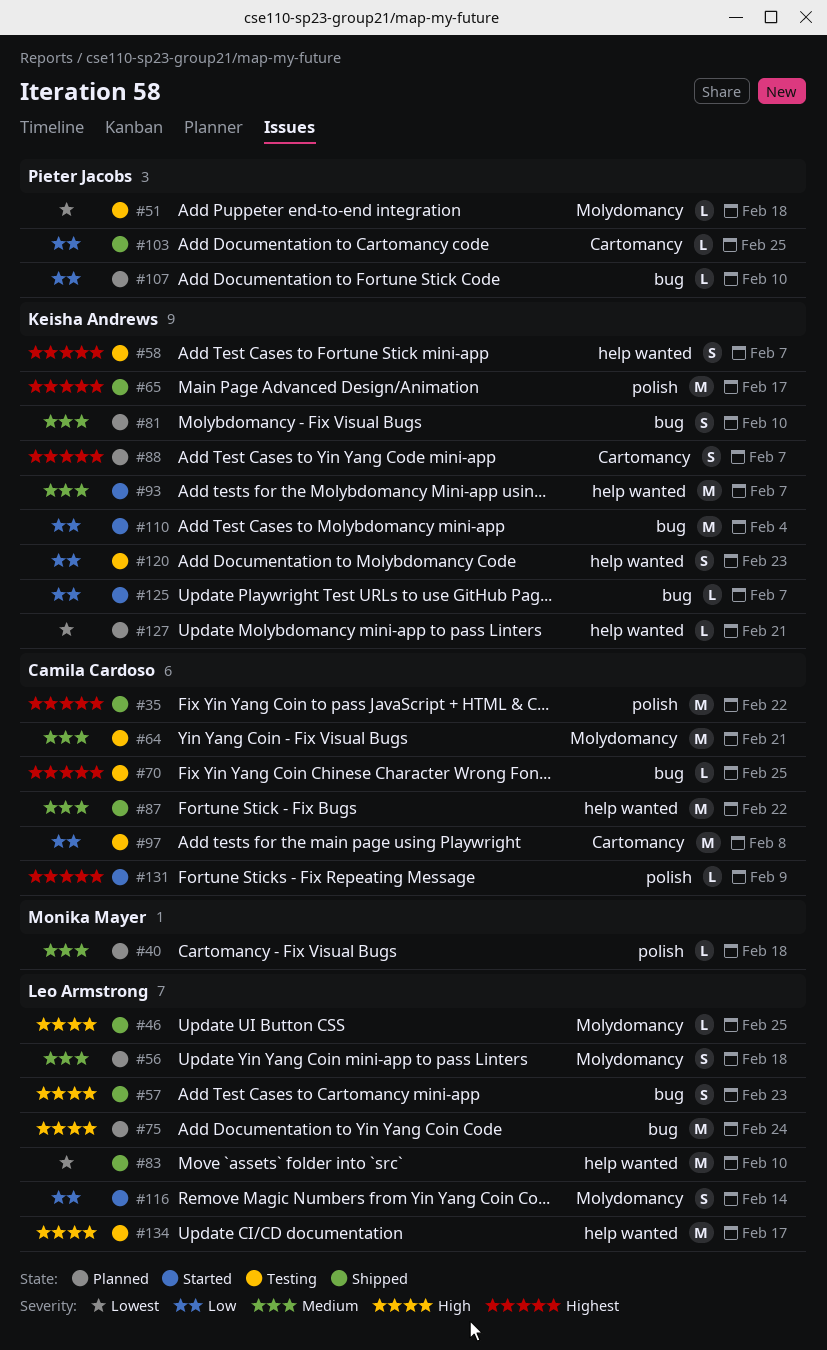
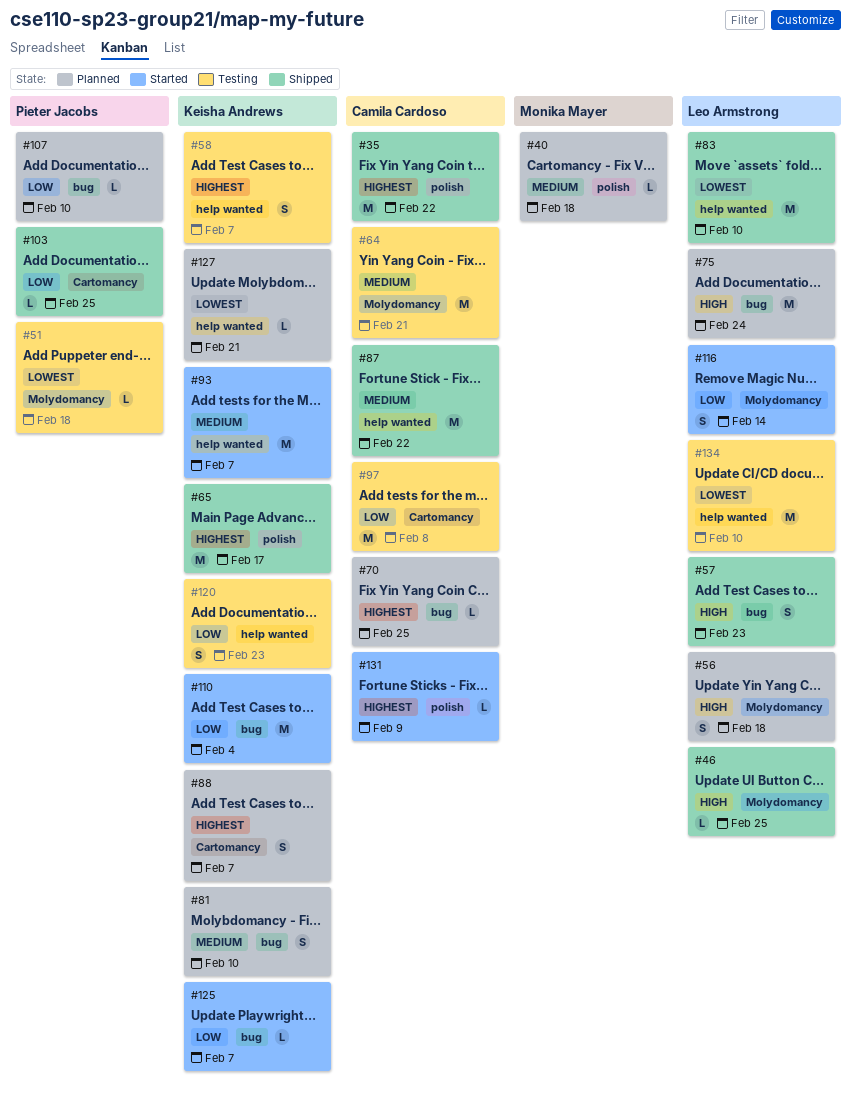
#56, priority: Medium -> High
#70, status: Testing -> Planned
#134, priority: High -> Lowest
#134, due: Feb 17 -> Feb 10

